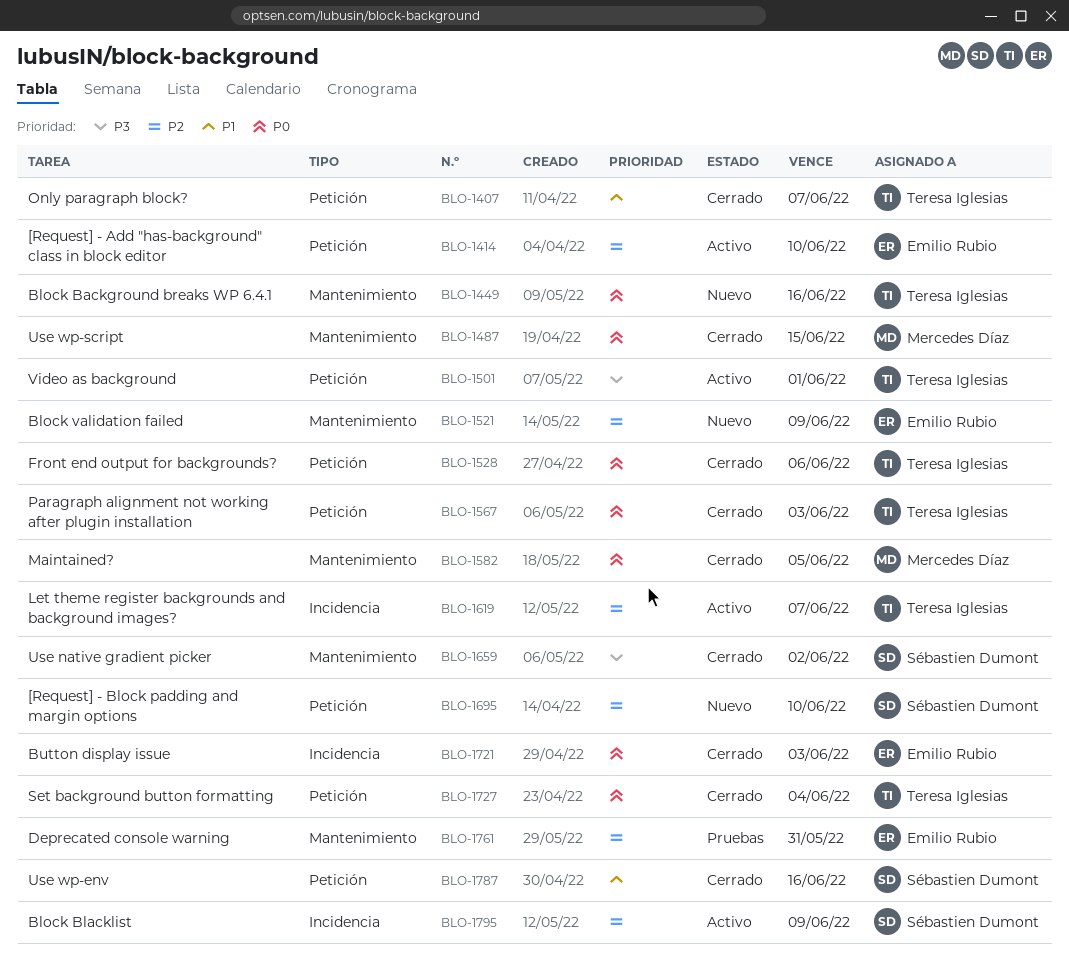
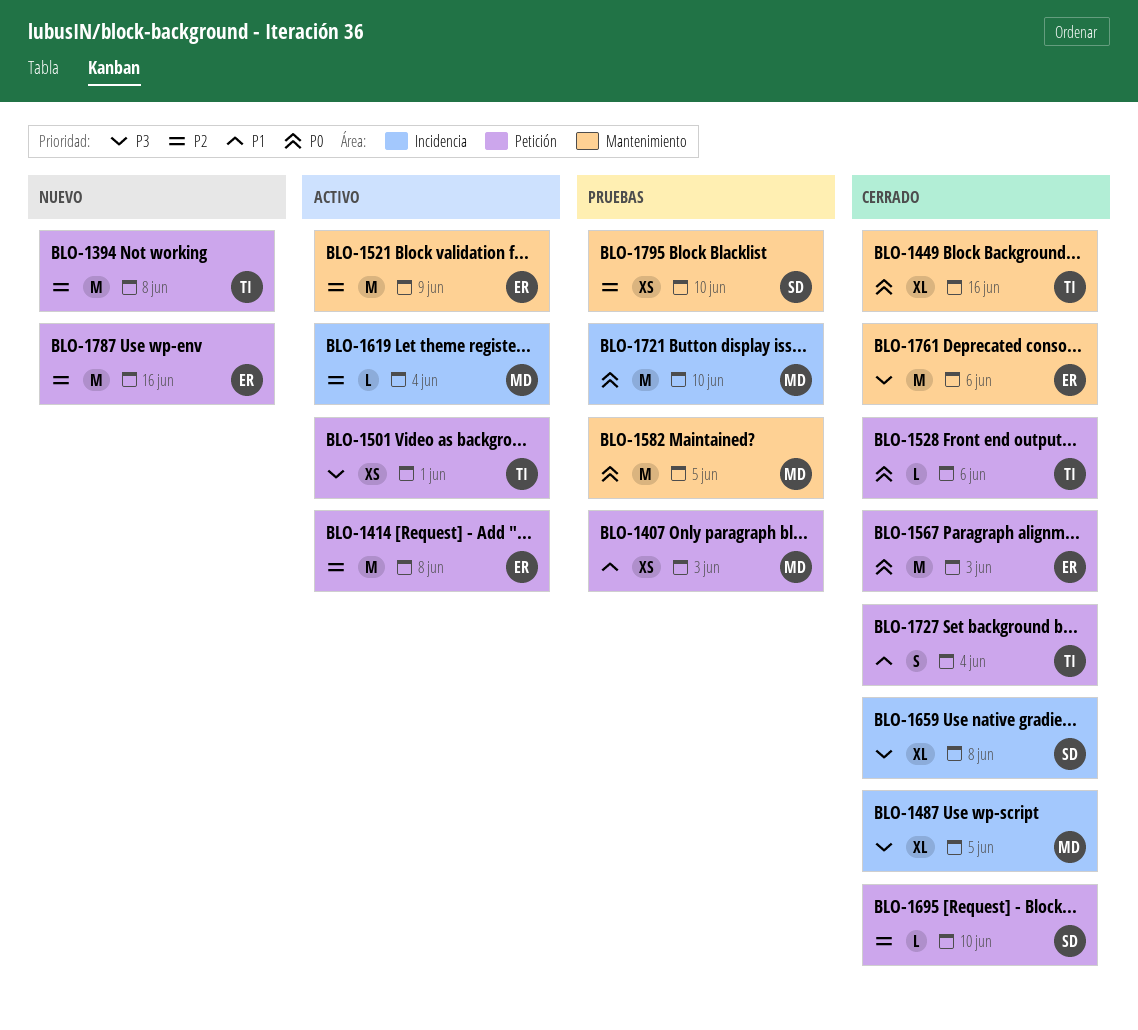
BLO-1394: none -> present
BLO-1407, status: Cerrado -> Pruebas
BLO-1407, owner: Teresa Iglesias -> Mercedes Díaz
BLO-1407, due: Jun 7 -> Jun 3
BLO-1414, due: Jun 10 -> Jun 8
BLO-1449, status: Nuevo -> Cerrado
BLO-1487, priority: P0 -> P3
BLO-1487, label: Mantenimiento -> Incidencia
BLO-1487, due: Jun 15 -> Jun 5
BLO-1521, status: Nuevo -> Activo
BLO-1567, owner: Teresa Iglesias -> Emilio Rubio
BLO-1582, status: Cerrado -> Pruebas
BLO-1619, owner: Teresa Iglesias -> Mercedes Díaz
BLO-1619, due: Jun 7 -> Jun 4
BLO-1659, label: Mantenimiento -> Incidencia
BLO-1659, due: Jun 2 -> Jun 8
BLO-1695, status: Nuevo -> Cerrado
BLO-1721, status: Cerrado -> Pruebas
BLO-1721, owner: Emilio Rubio -> Mercedes Díaz
BLO-1721, due: Jun 3 -> Jun 10
BLO-1727, priority: P0 -> P1
BLO-1761, status: Pruebas -> Cerrado
BLO-1761, priority: P2 -> P3
BLO-1761, due: May 31 -> Jun 6
BLO-1787, status: Cerrado -> Nuevo
BLO-1787, owner: Sébastien Dumont -> Emilio Rubio
BLO-1787, priority: P1 -> P2
BLO-1795, status: Activo -> Pruebas
BLO-1795, label: Incidencia -> Mantenimiento
BLO-1795, due: Jun 9 -> Jun 10

